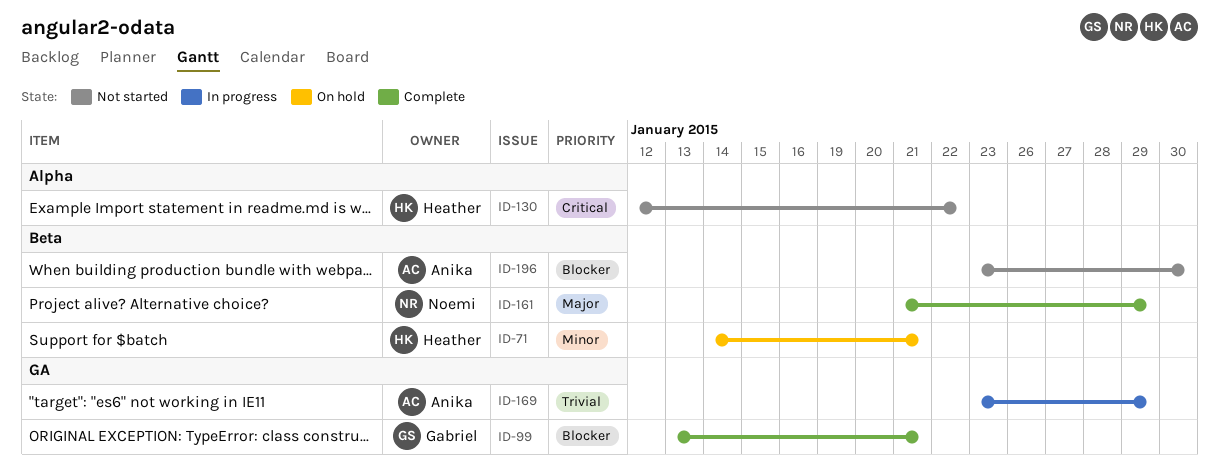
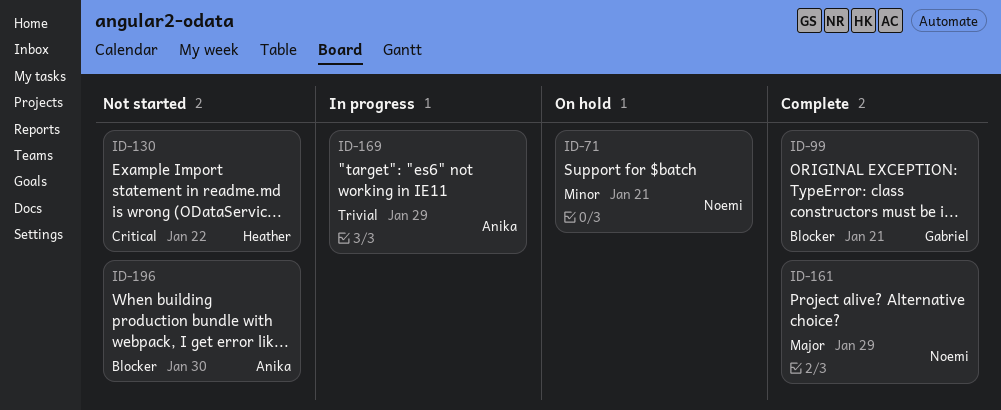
ID-71, owner: Heather -> Noemi

